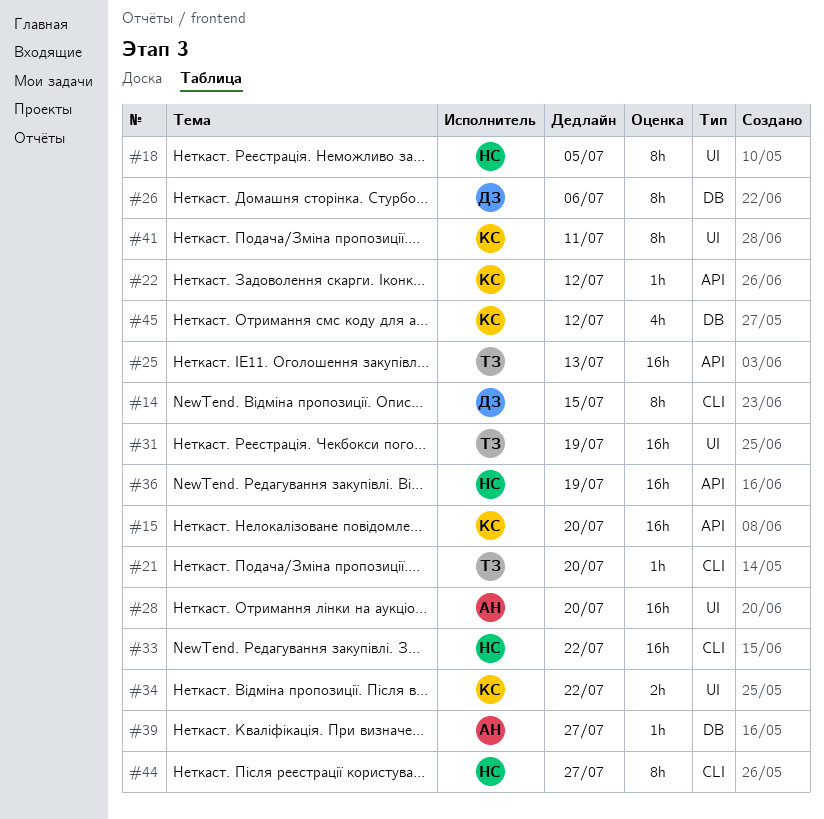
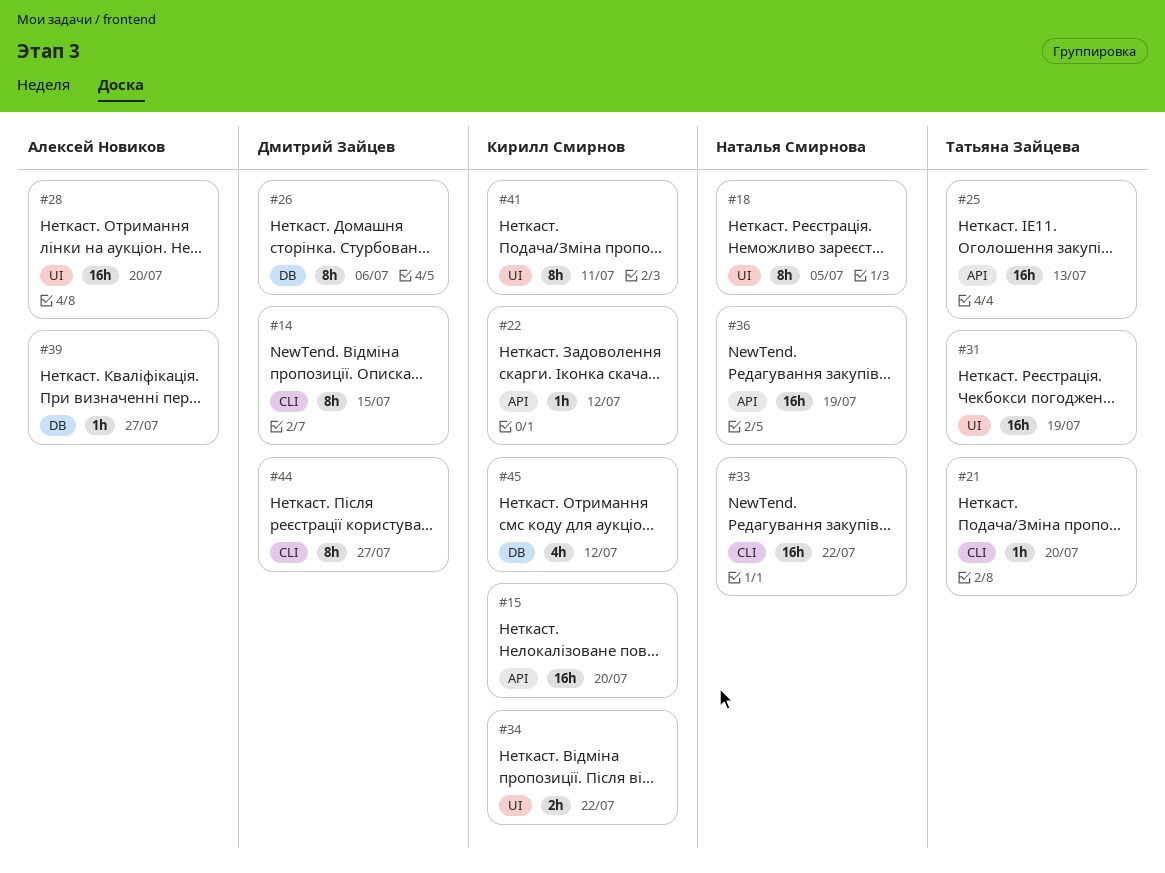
#44, owner: Наталья Смирнова -> Дмитрий Зайцев

